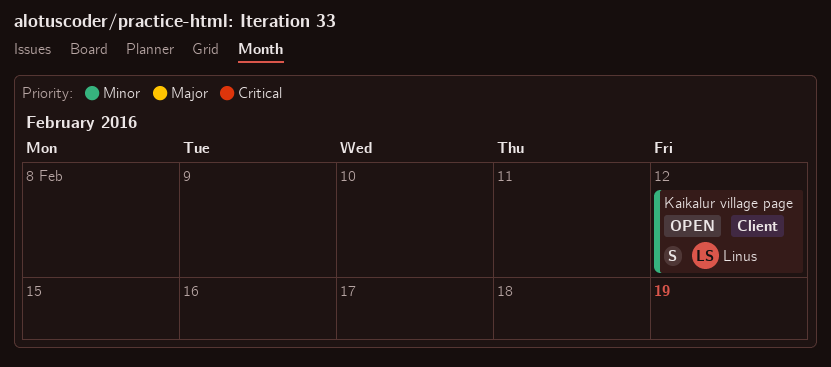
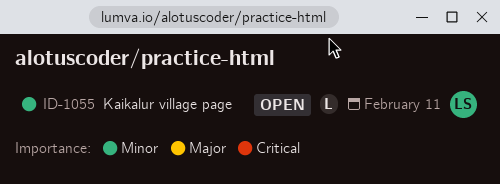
Kaikalur village page, estimate: S -> L
Kaikalur village page, due: Feb 12 -> Feb 11

